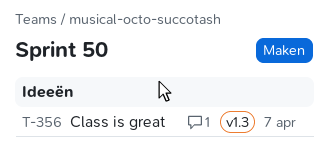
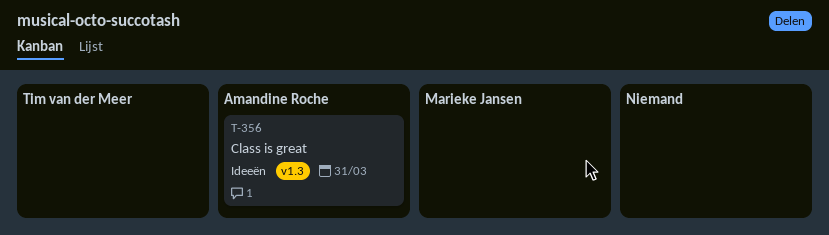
T-356, due: Apr 7 -> Mar 31

